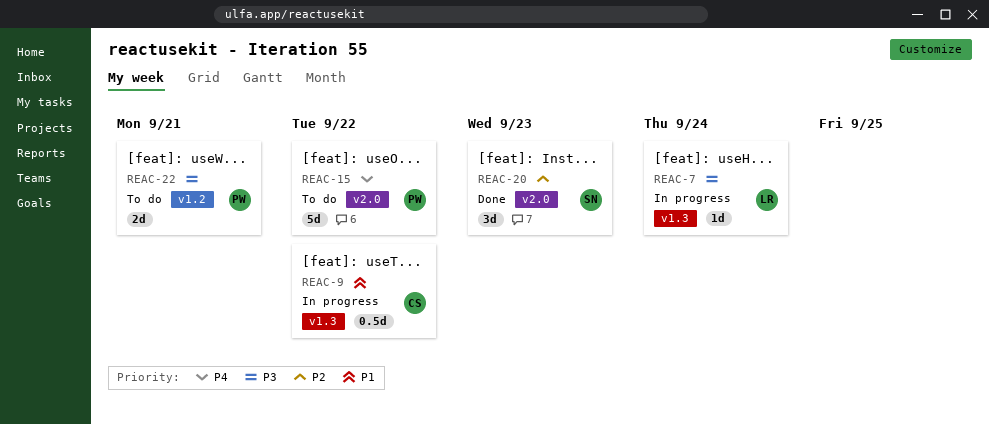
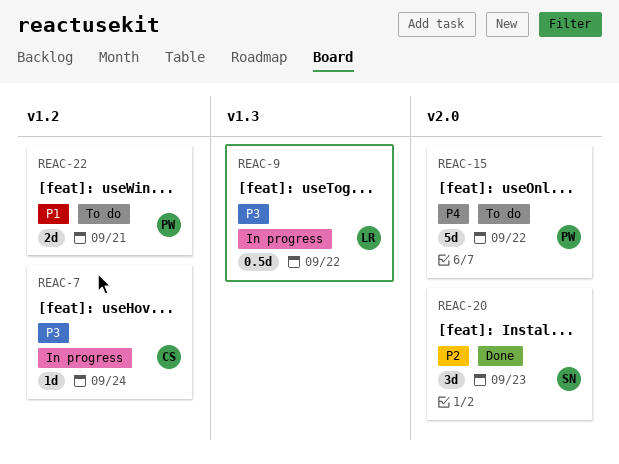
REAC-7, owner: LR -> CS
REAC-7, label: v1.3 -> v1.2
REAC-9, owner: CS -> LR
REAC-9, priority: P1 -> P3
REAC-22, priority: P3 -> P1

